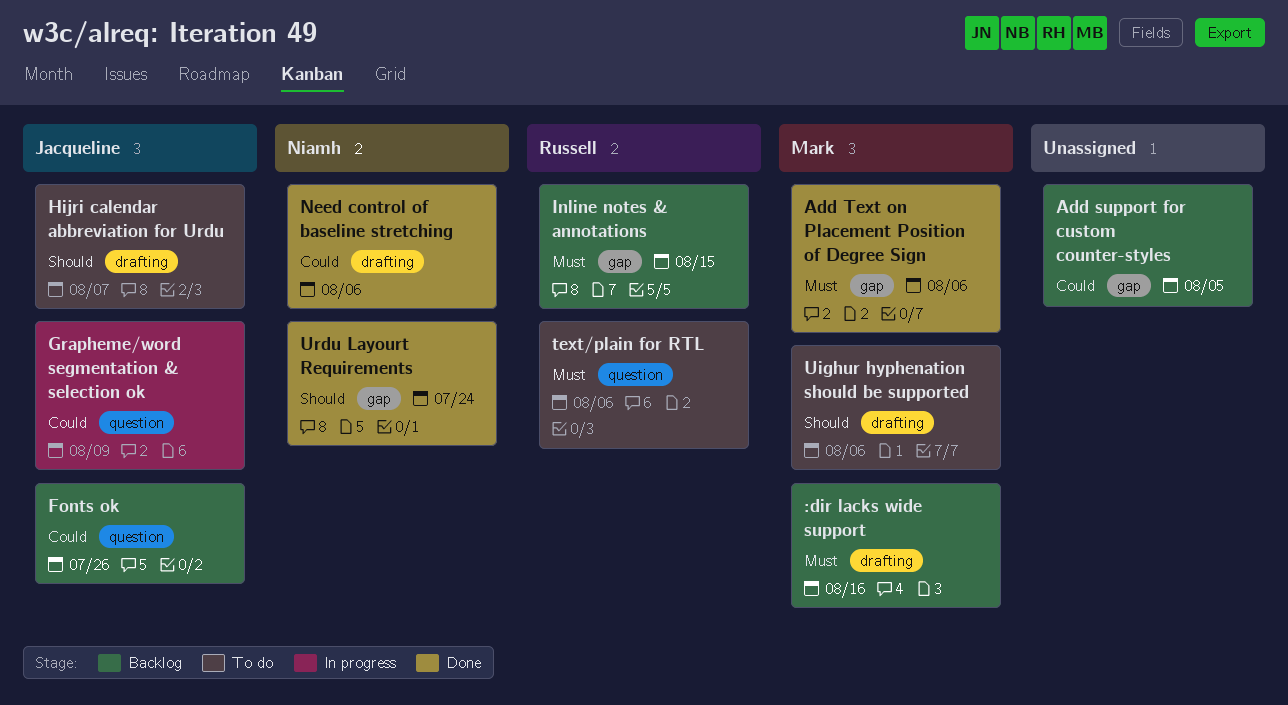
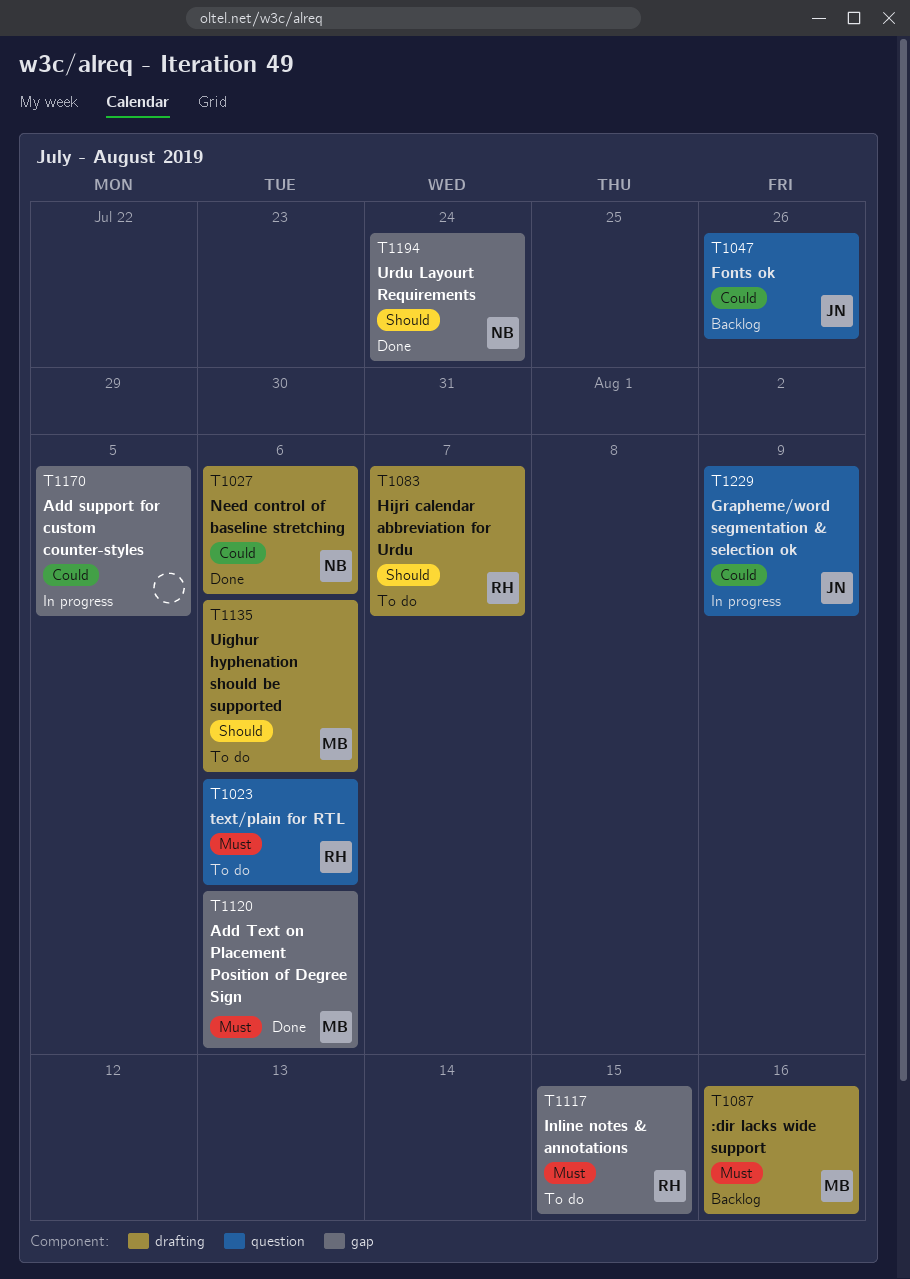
Add support for custom counter-styles, status: Backlog -> In progress
Hijri calendar abbreviation for Urdu, owner: Jacqueline -> Russell
Inline notes & annotations, status: Backlog -> To do

